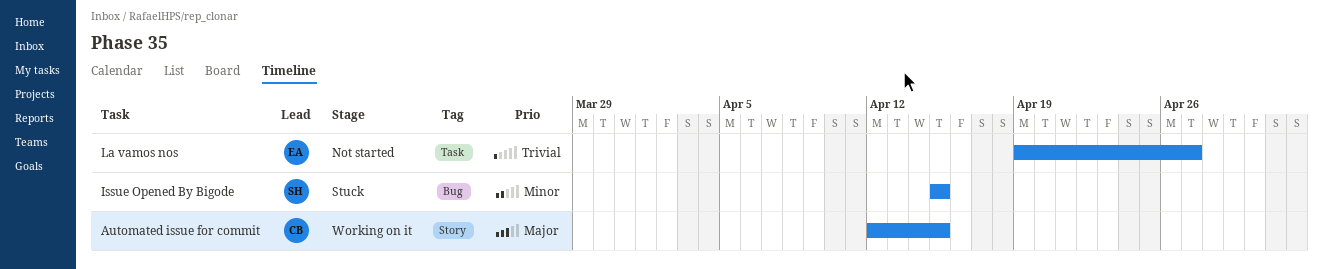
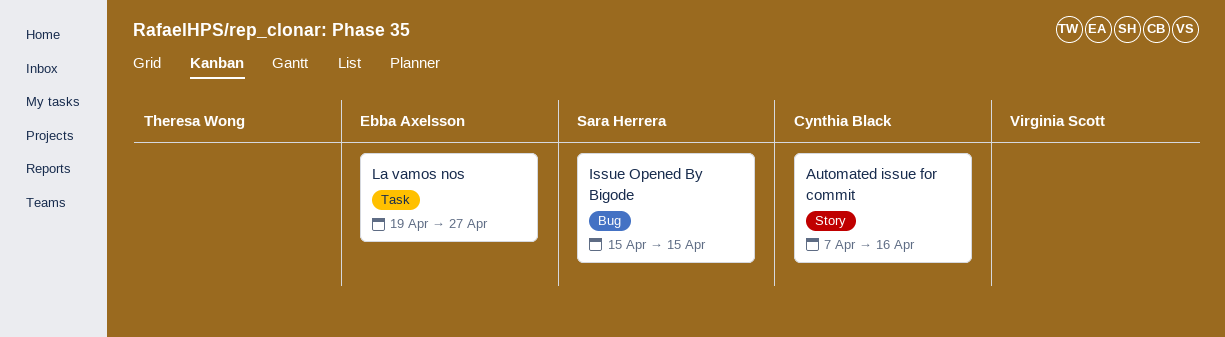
Automated issue for commit, start: Apr 12 -> Apr 7
Automated issue for commit, due: Apr 15 -> Apr 16

